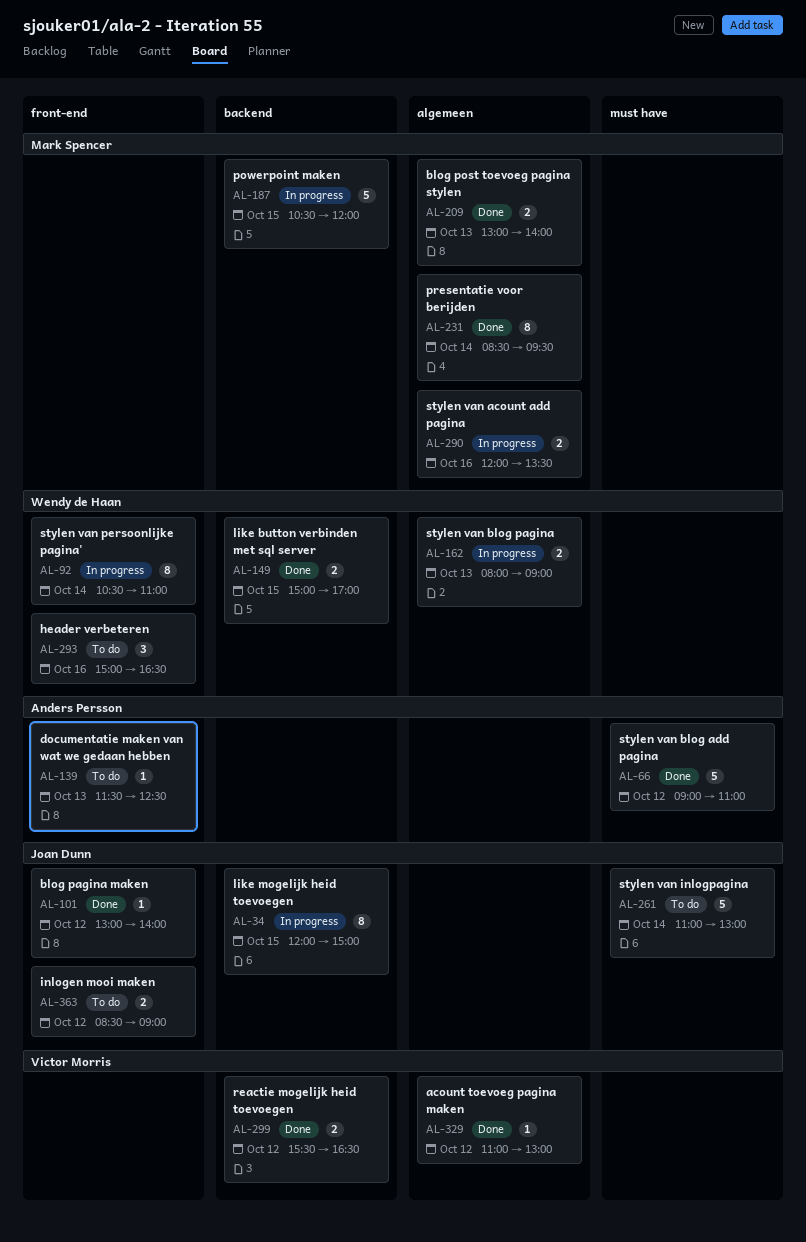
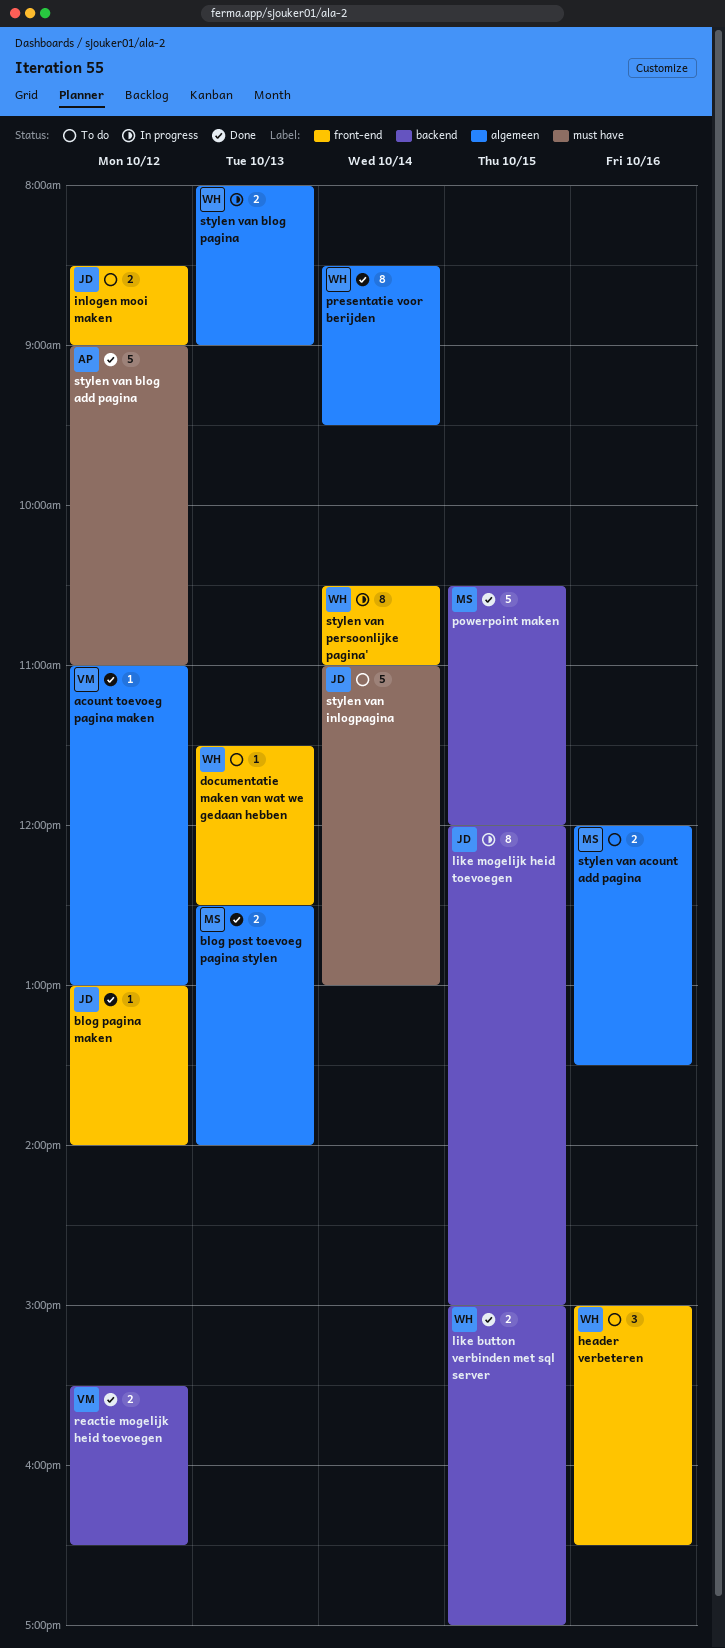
blog post toevoeg pagina stylen, begins: 13:00 -> 12:30
documentatie maken van wat we gedaan hebben, owner: Anders Persson -> Wendy de Haan
powerpoint maken, status: In progress -> Done
presentatie voor berijden, owner: Mark Spencer -> Wendy de Haan
stylen van acount add pagina, status: In progress -> To do

